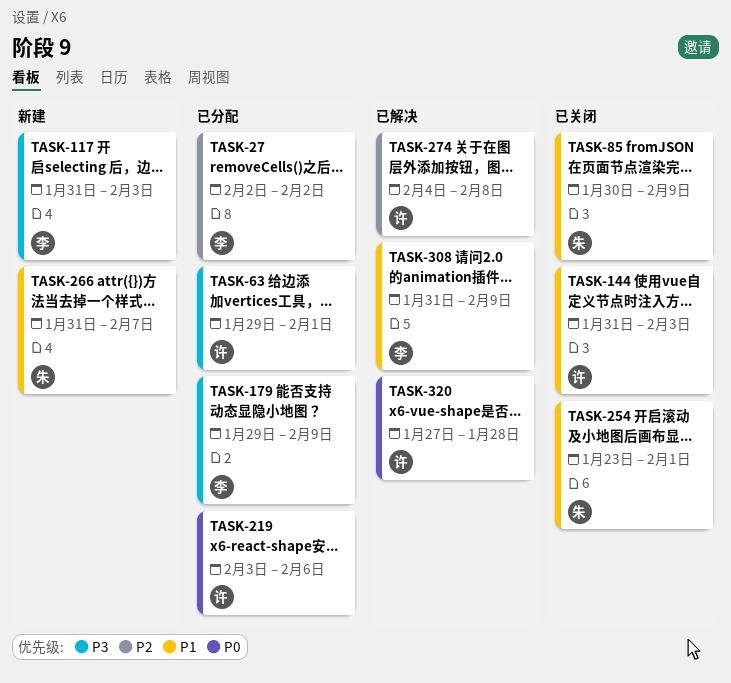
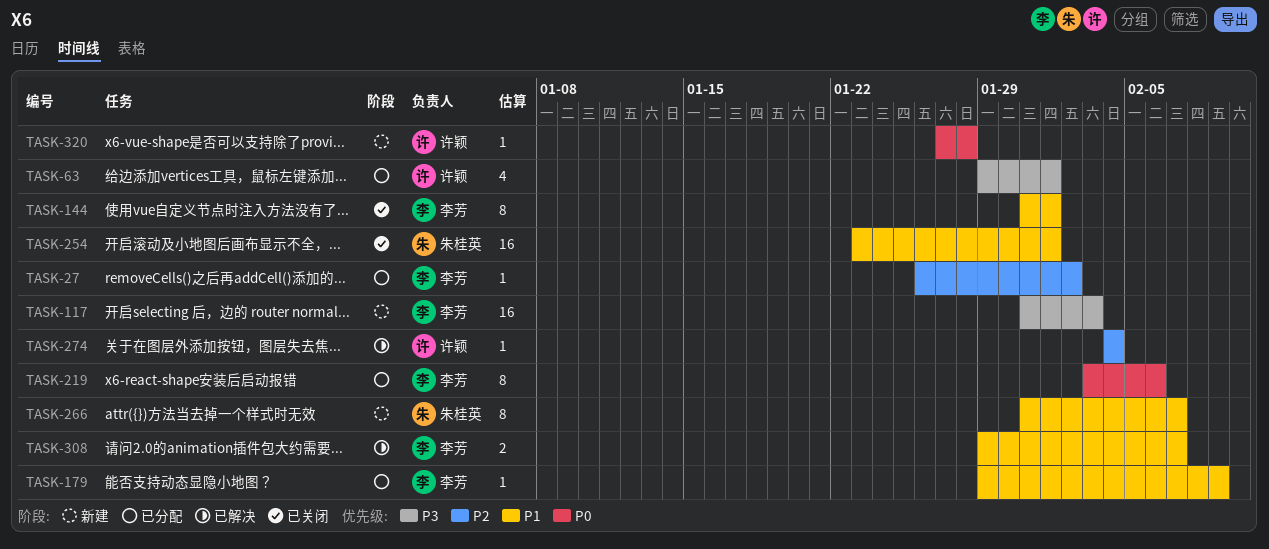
TASK-27, start: Feb 2 -> Jan 26
TASK-85: present -> none
TASK-144, owner: 许颖 -> 李芳
TASK-144, due: Feb 3 -> Feb 1
TASK-179, priority: P3 -> P1
TASK-219, owner: 许颖 -> 李芳
TASK-274, due: Feb 8 -> Feb 4
TASK-308, start: Jan 31 -> Jan 29
TASK-308, due: Feb 9 -> Feb 7
TASK-320, status: 已解决 -> 新建

